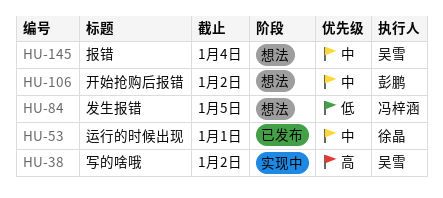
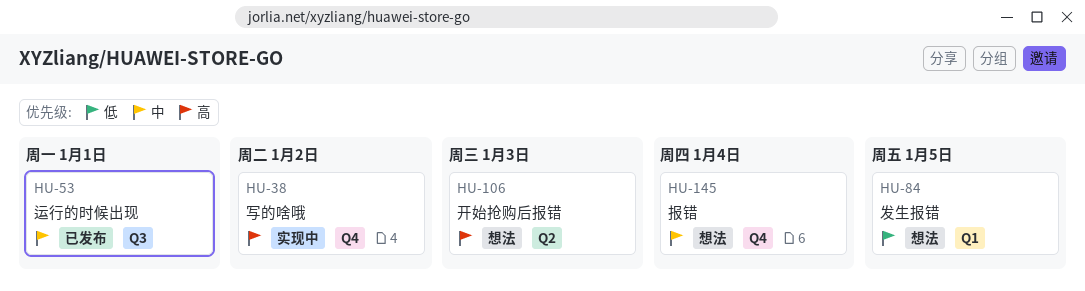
HU-106, priority: 中 -> 高
HU-106, due: Jan 2 -> Jan 3

